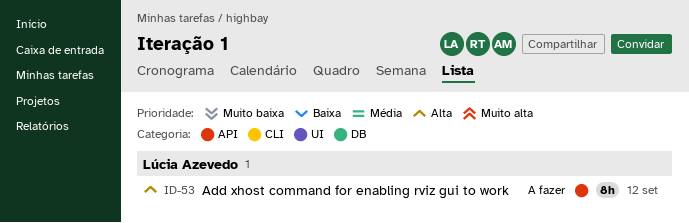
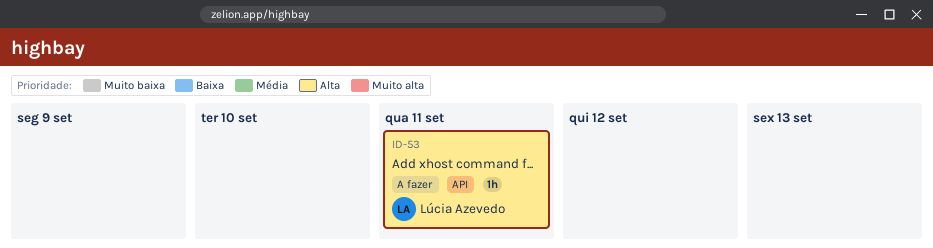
ID-53, estimate: 8h -> 1h
ID-53, due: Sep 12 -> Sep 11

